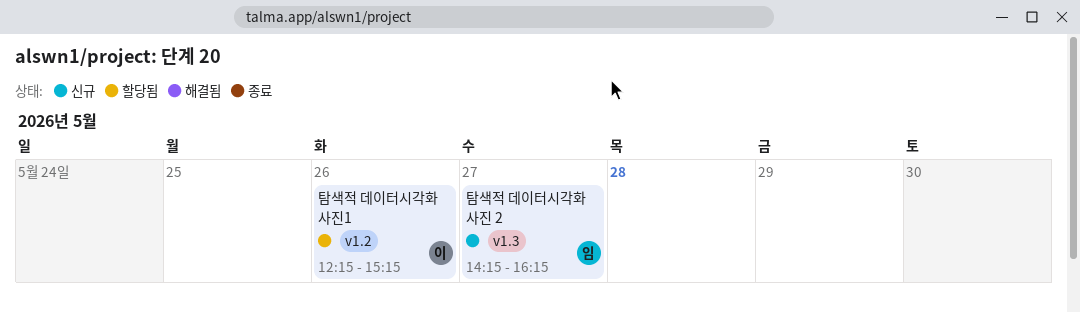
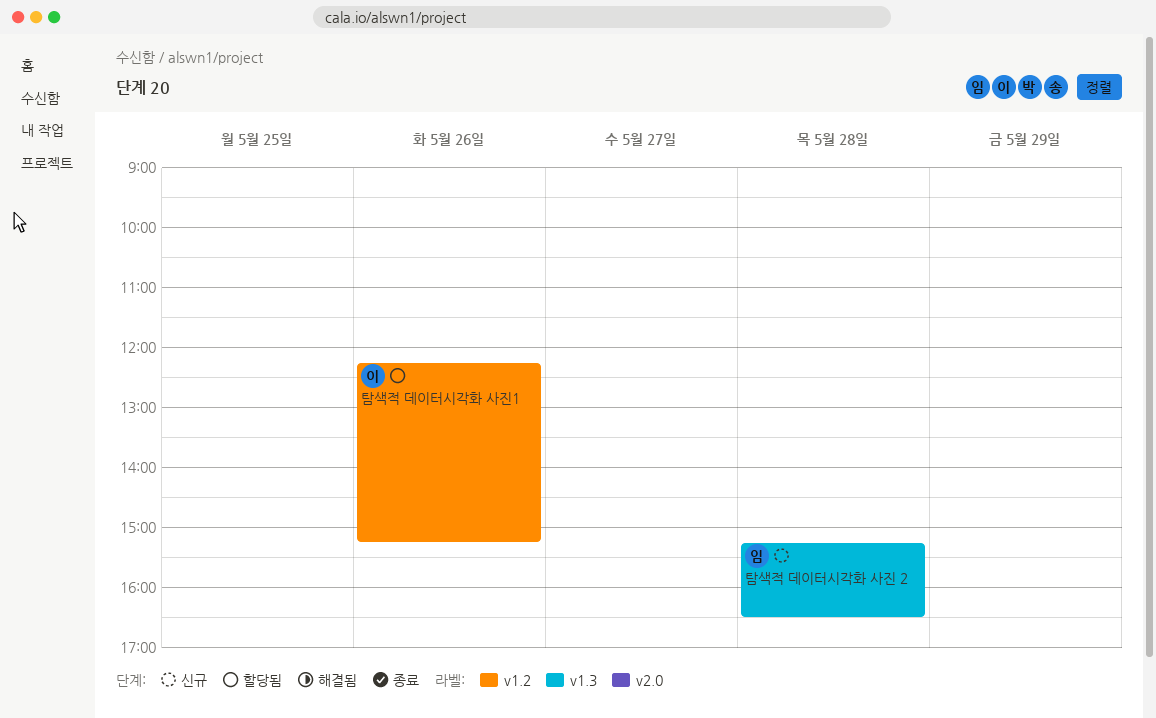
탐색적 데이터시각화 사진 2, day: May 27 -> May 28
탐색적 데이터시각화 사진 2, begins: 14:15 -> 15:15
탐색적 데이터시각화 사진 2, ends: 16:15 -> 16:30

